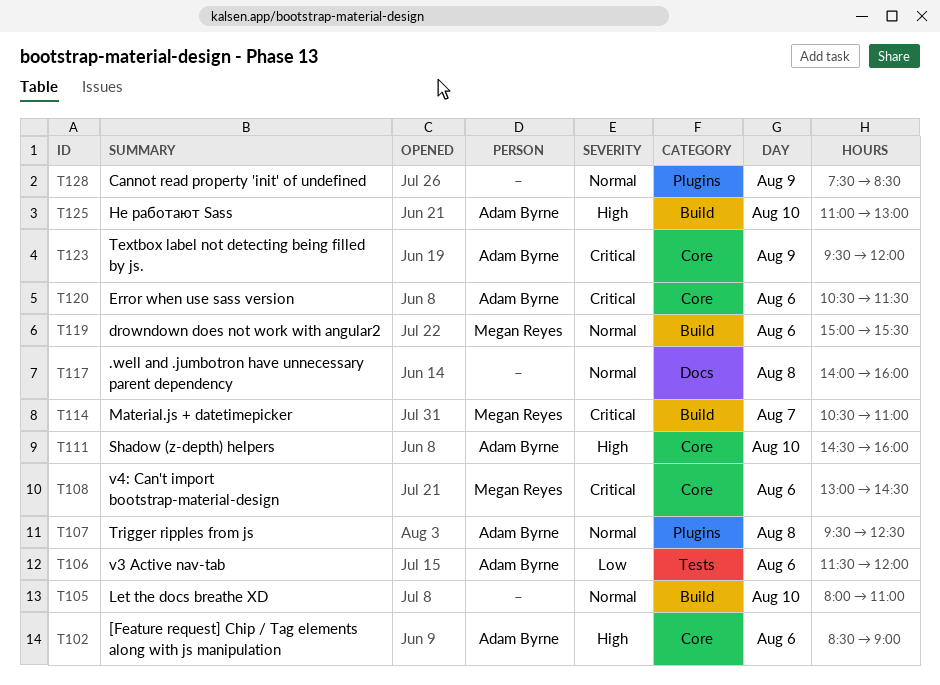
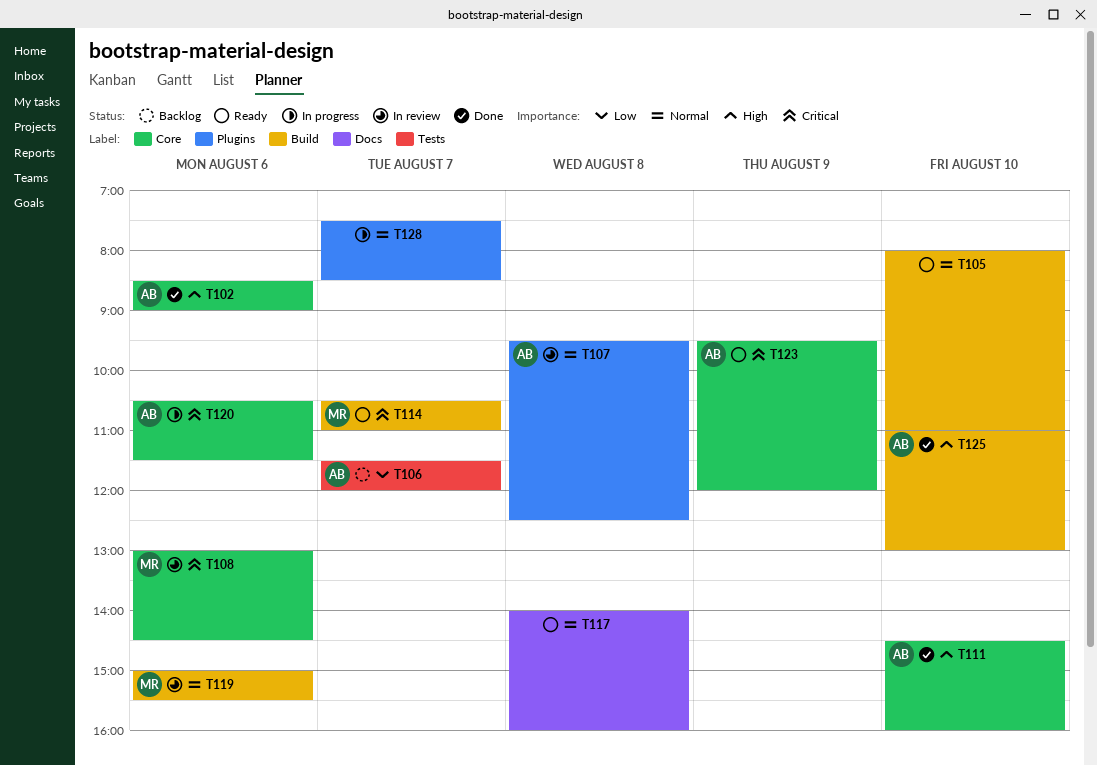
T106, day: Aug 6 -> Aug 7
T128, day: Aug 9 -> Aug 7

